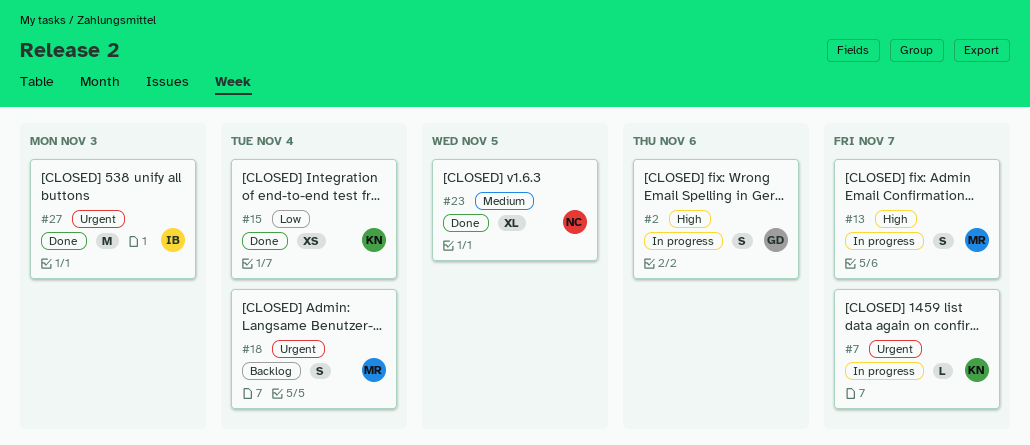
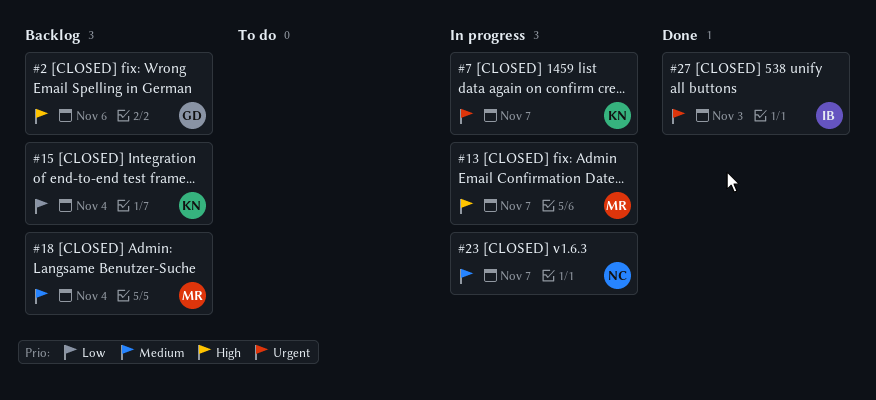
#2, status: In progress -> Backlog
#15, status: Done -> Backlog
#18, priority: Urgent -> Medium
#23, status: Done -> In progress
#23, due: Nov 5 -> Nov 7

